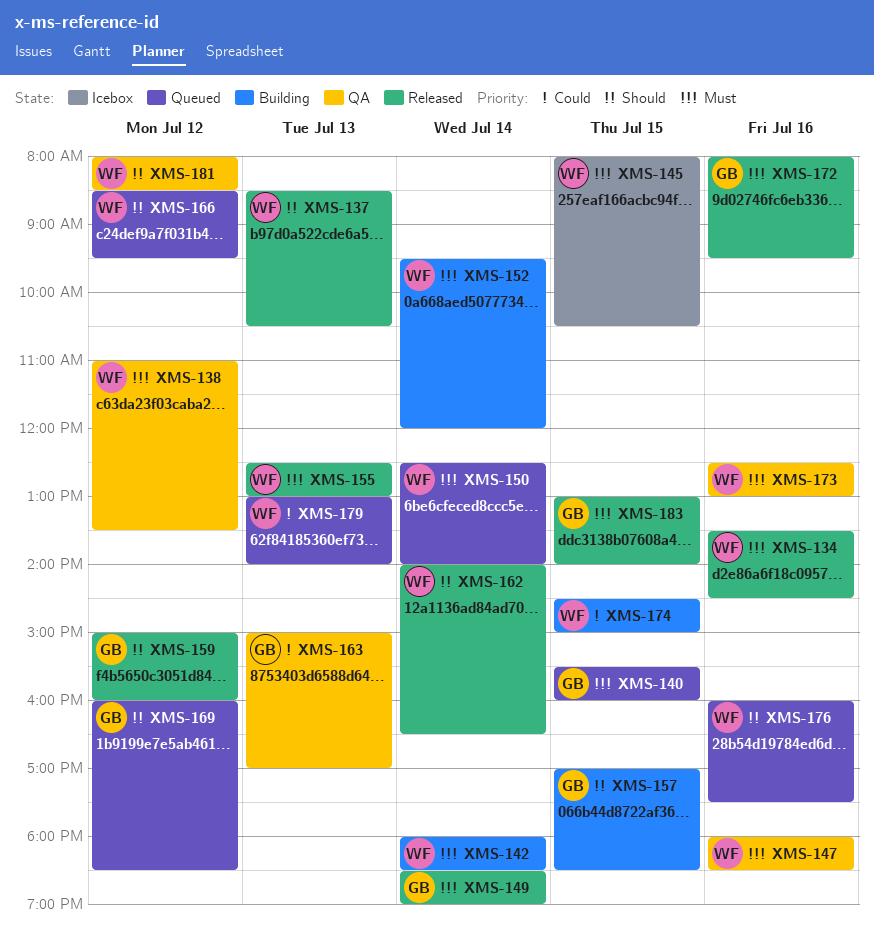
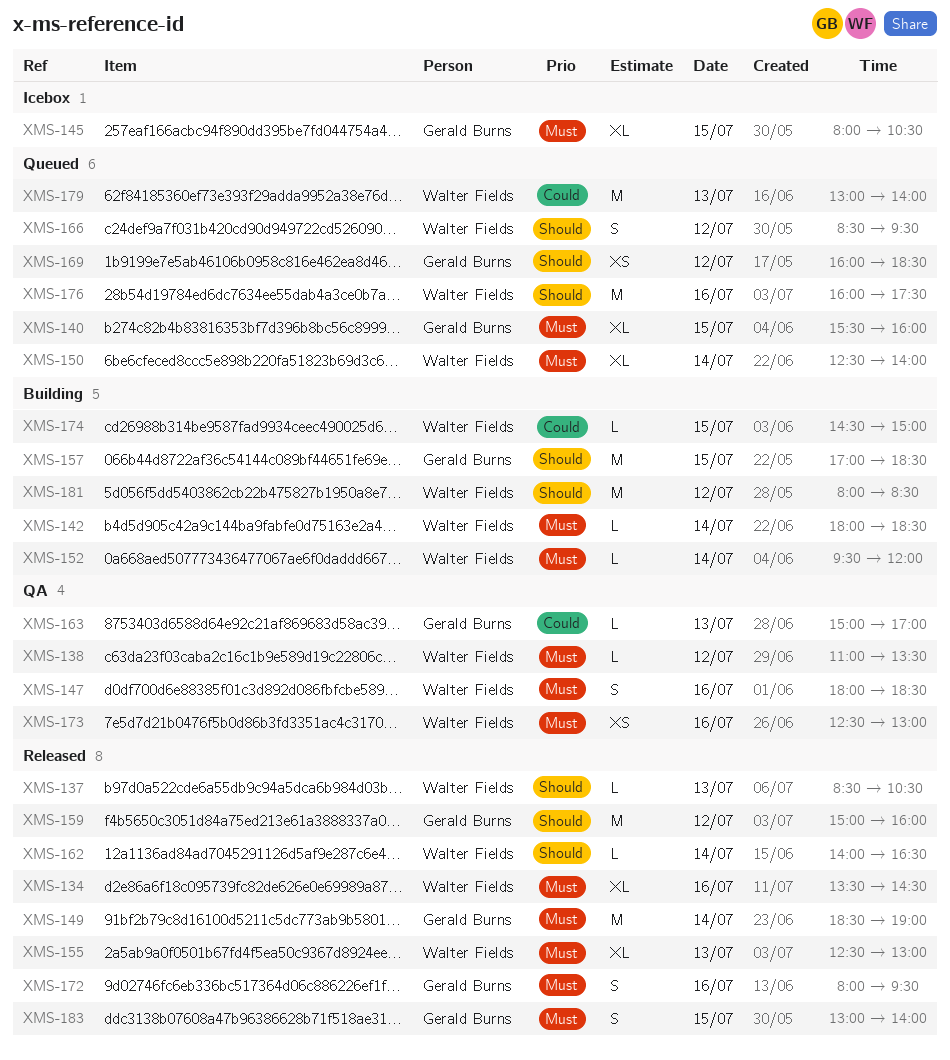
XMS-145, owner: Walter Fields -> Gerald Burns
XMS-181, status: QA -> Building

